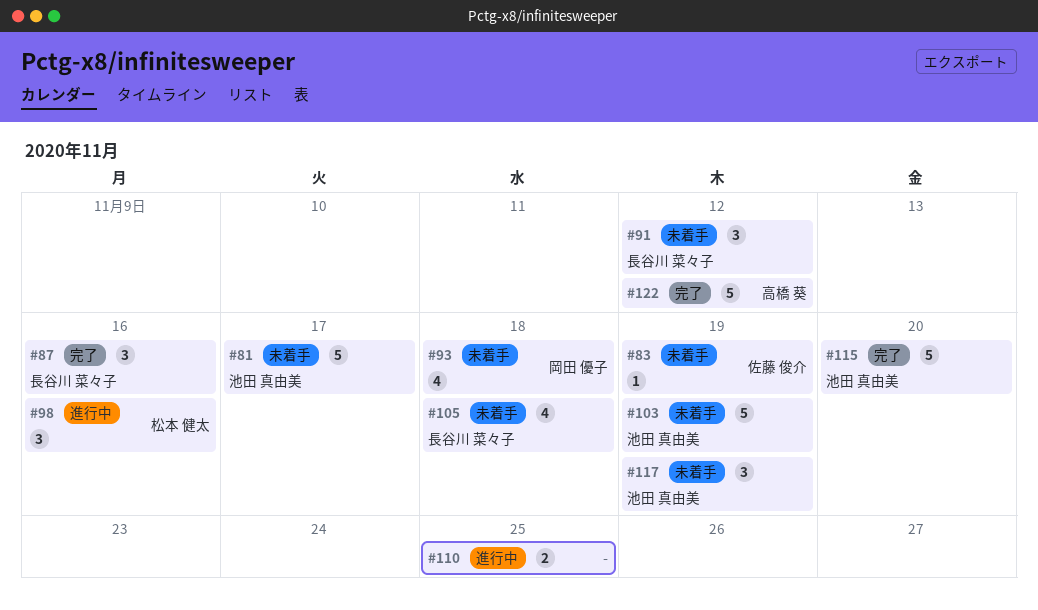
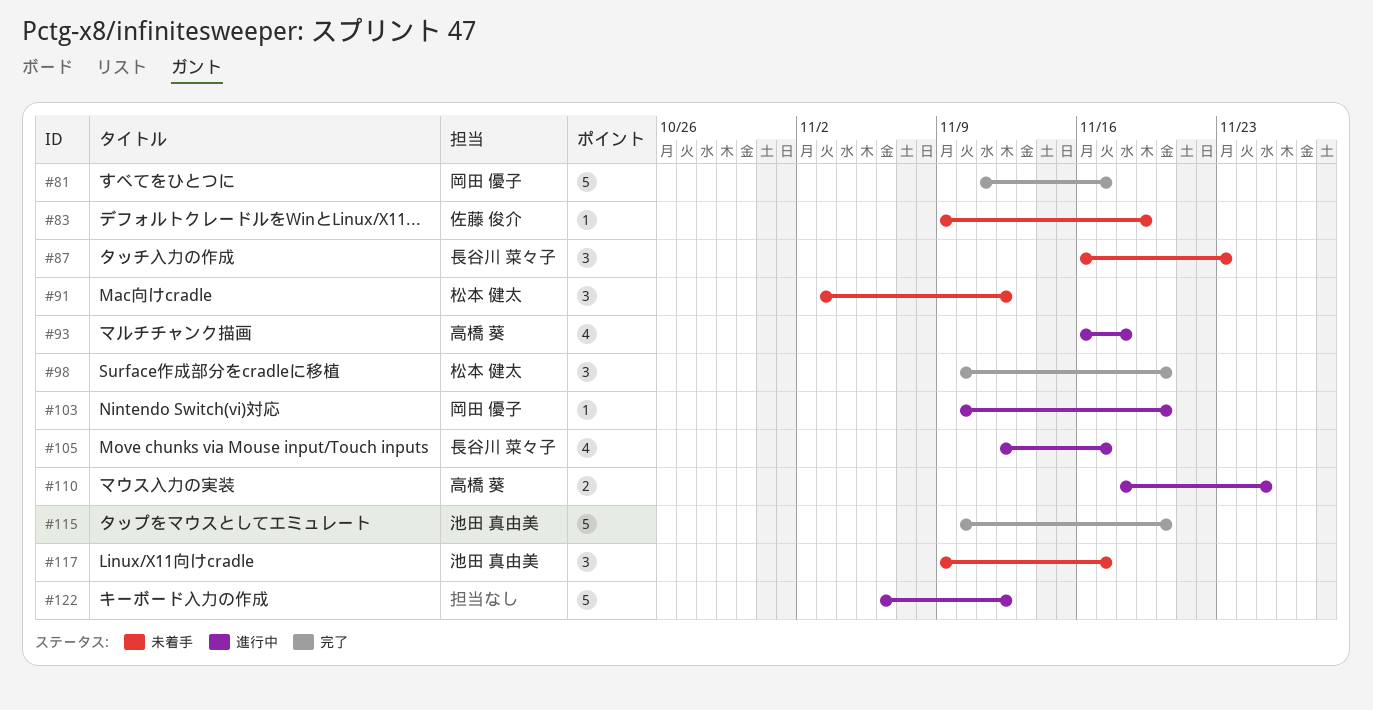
#81, status: 未着手 -> 完了
#81, owner: 池田 真由美 -> 岡田 優子
#87, status: 完了 -> 未着手
#87, due: Nov 16 -> Nov 23
#91, owner: 長谷川 菜々子 -> 松本 健太
#93, status: 未着手 -> 進行中
#93, owner: 岡田 優子 -> 高橋 葵
#98, status: 進行中 -> 完了
#98, due: Nov 16 -> Nov 20
#103, status: 未着手 -> 進行中
#103, owner: 池田 真由美 -> 岡田 優子
#103, estimate: 5 -> 1
#103, due: Nov 19 -> Nov 20
#105, status: 未着手 -> 進行中
#105, due: Nov 18 -> Nov 17
#110, owner: none -> 高橋 葵
#117, due: Nov 19 -> Nov 17
#122, status: 完了 -> 進行中
#122, owner: 高橋 葵 -> none

